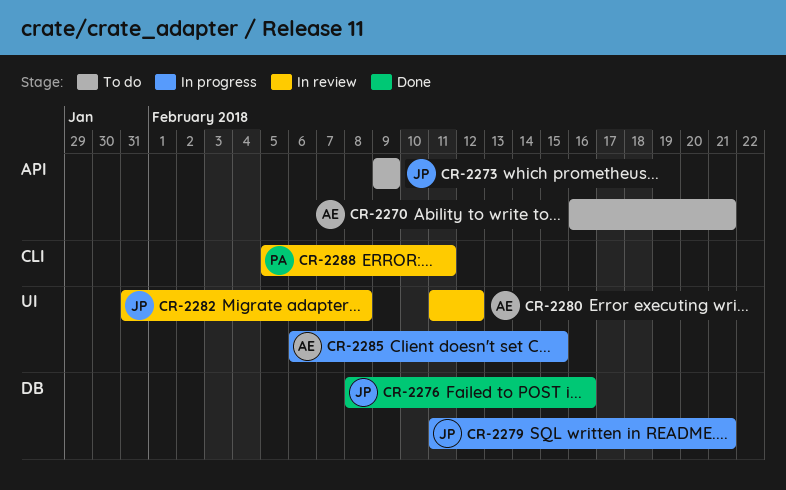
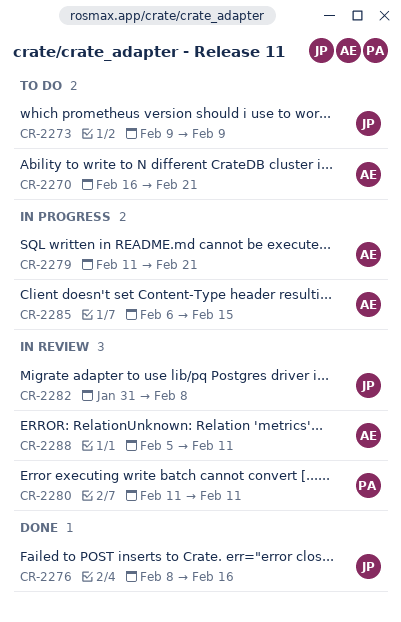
CR-2279, owner: JP -> AE
CR-2280, owner: AE -> PA
CR-2280, due: Feb 12 -> Feb 11
CR-2288, owner: PA -> AE

